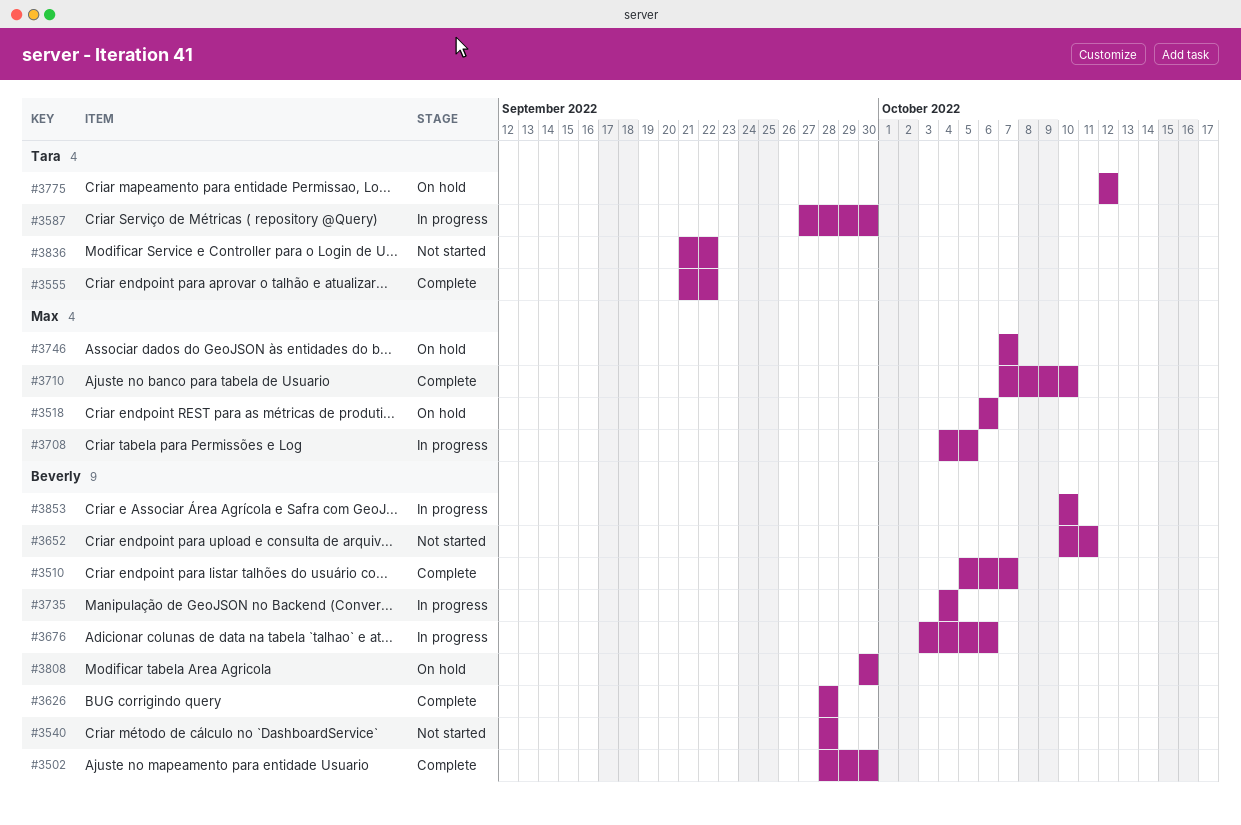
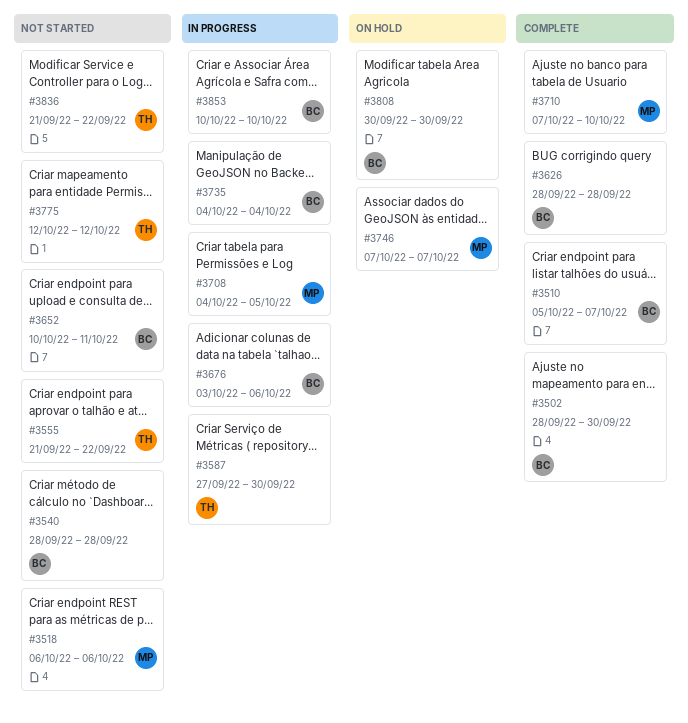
#3518, status: On hold -> Not started
#3555, status: Complete -> Not started
#3775, status: On hold -> Not started

